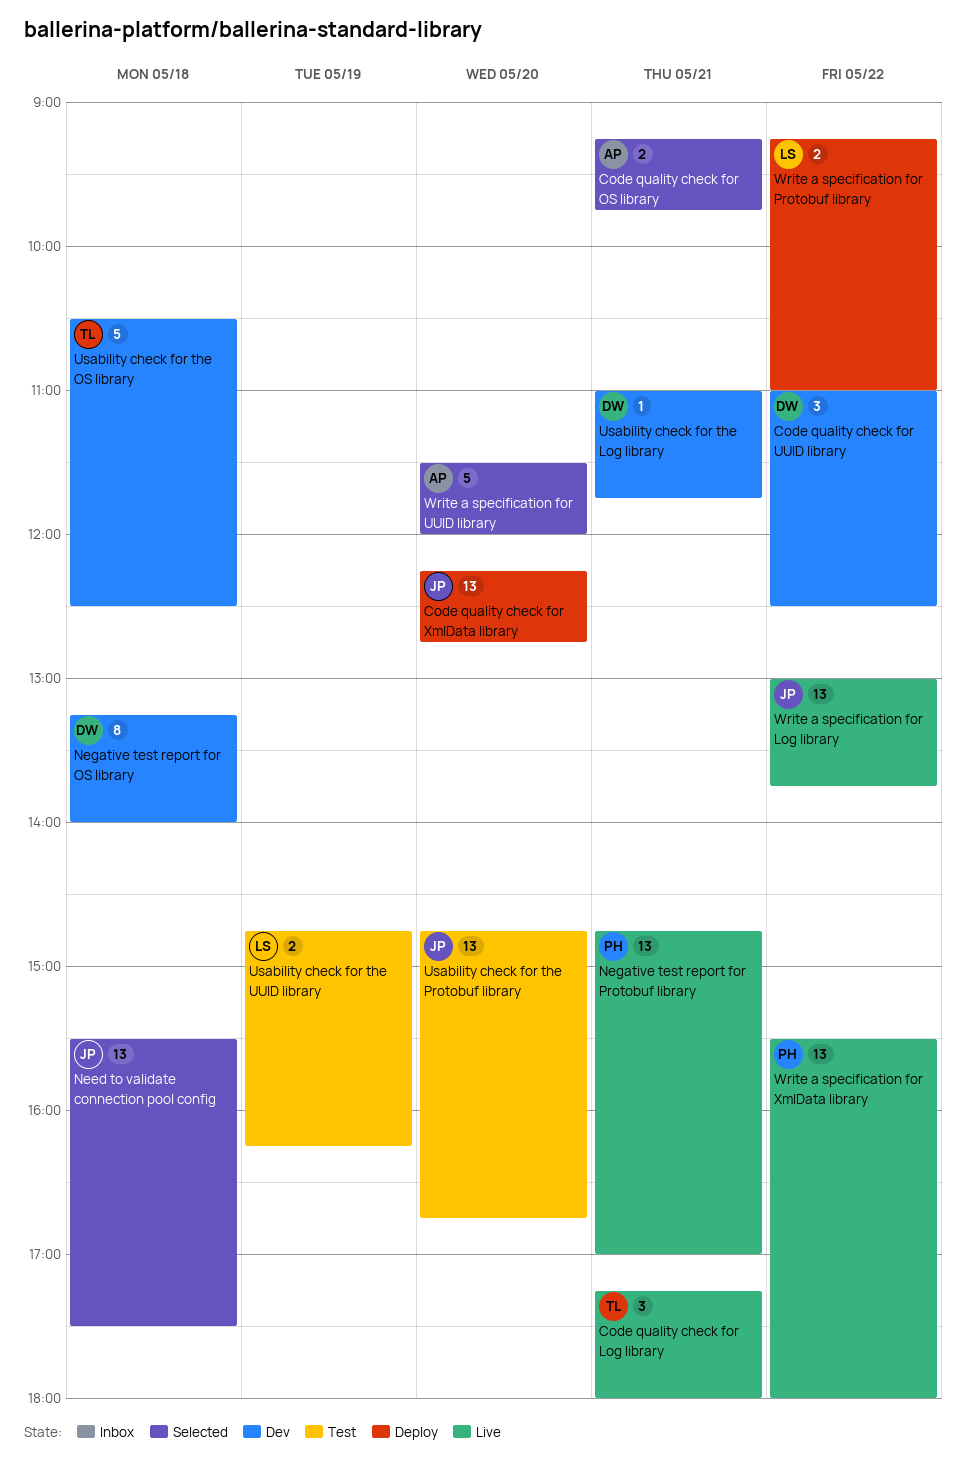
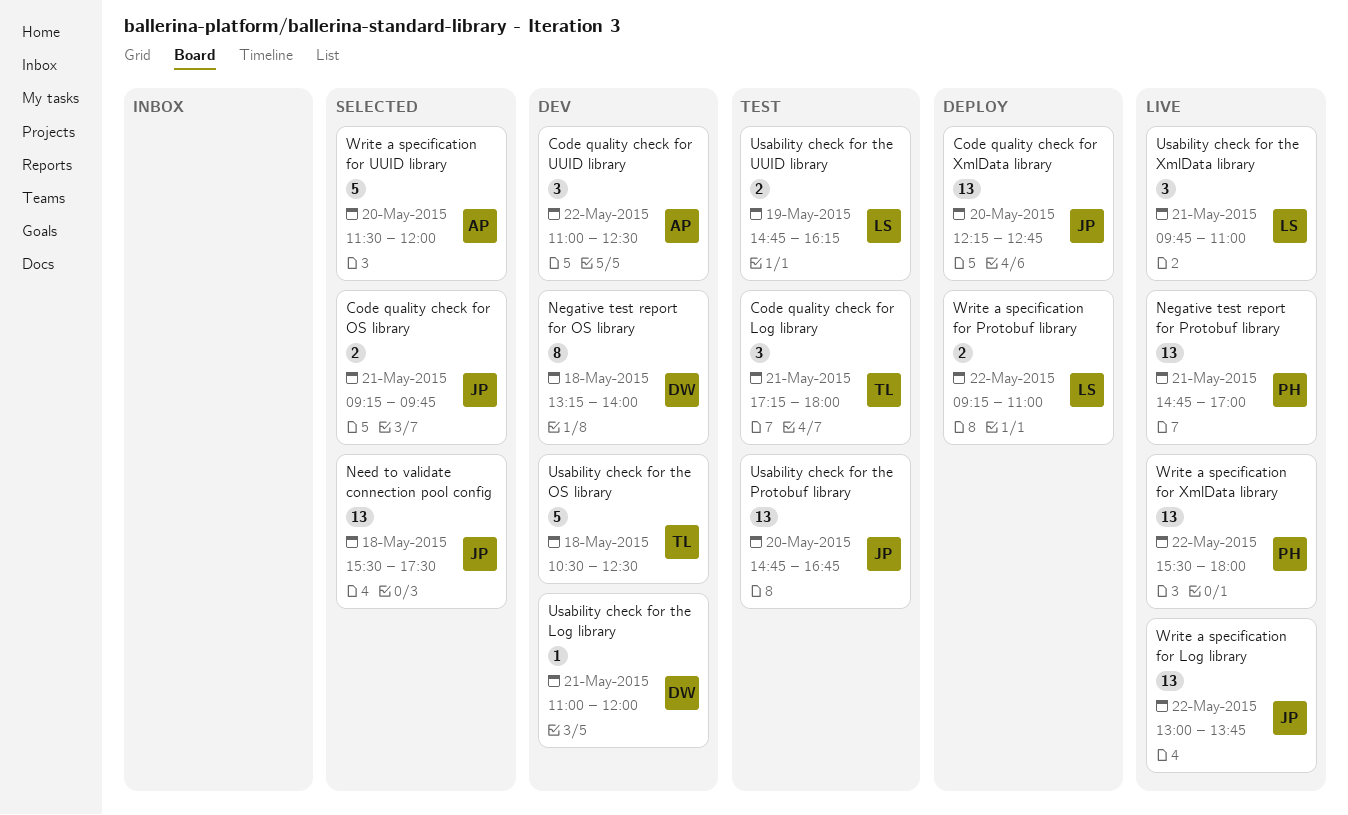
Code quality check for Log library, status: Live -> Test
Code quality check for OS library, owner: AP -> JP
Code quality check for UUID library, owner: DW -> AP
Usability check for the Log library, ends: 11:45 -> 12:00
Usability check for the XmlData library: none -> present

